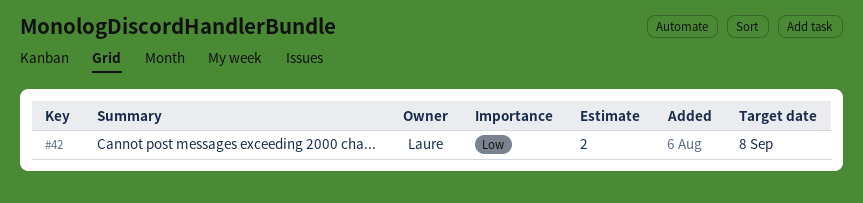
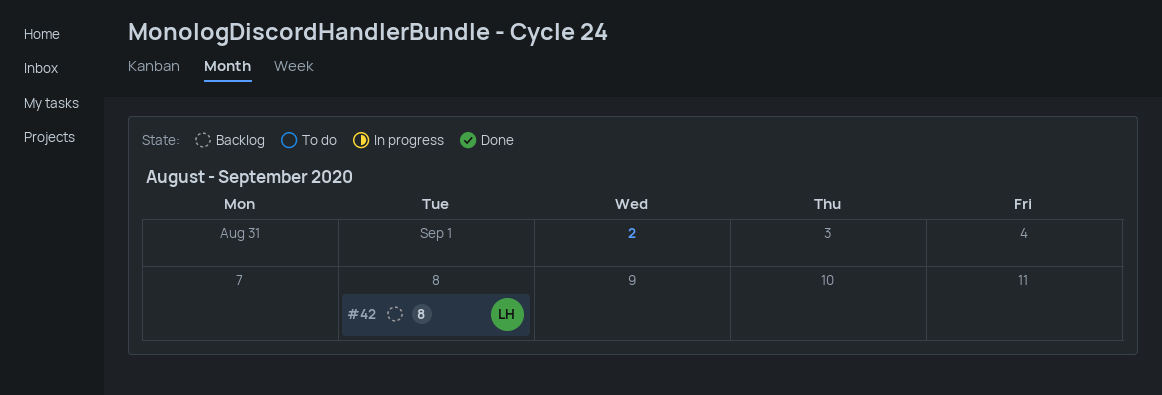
#42, estimate: 2 -> 8

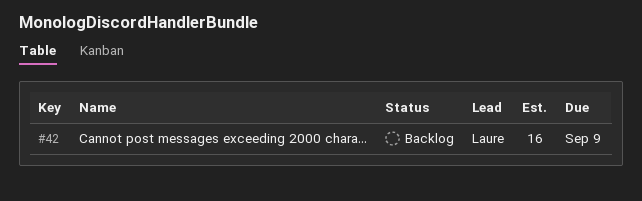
#42, estimate: 8 -> 16
#42, due: Sep 8 -> Sep 9

